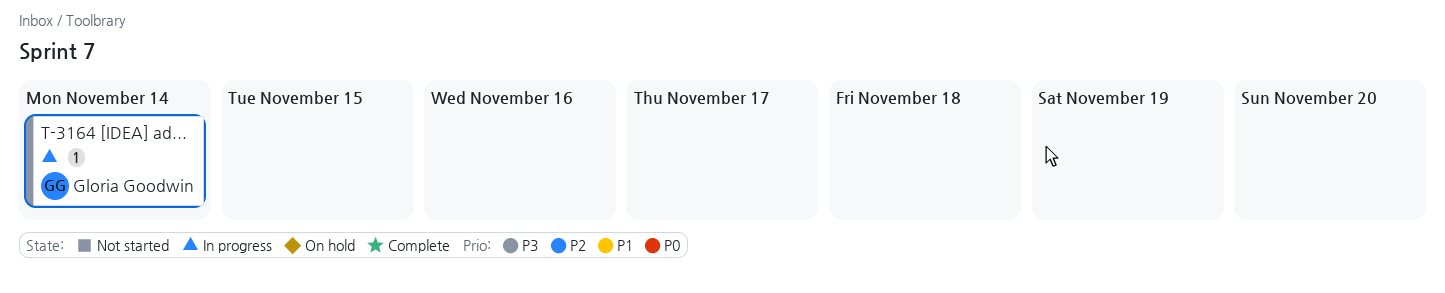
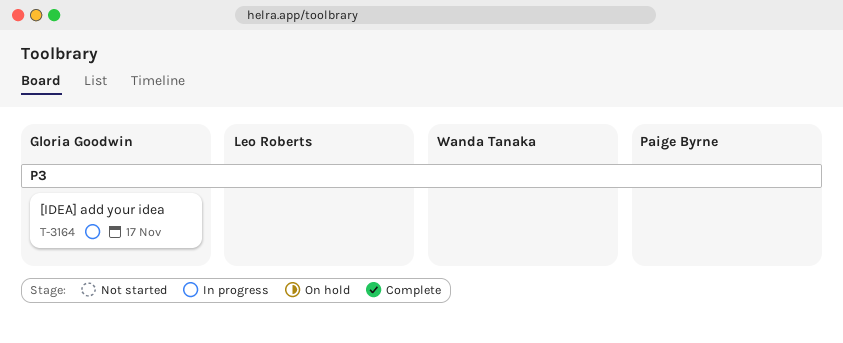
T-3164, due: Nov 14 -> Nov 17

